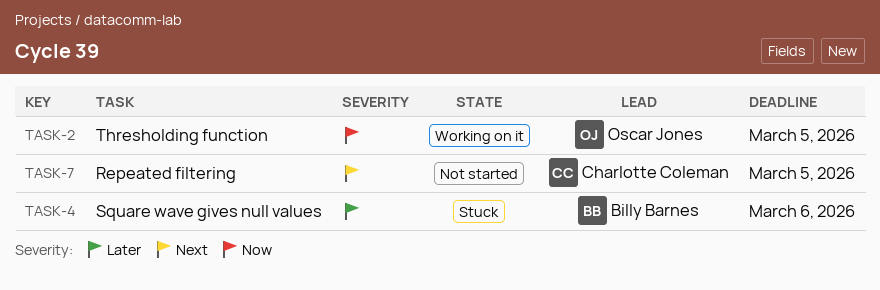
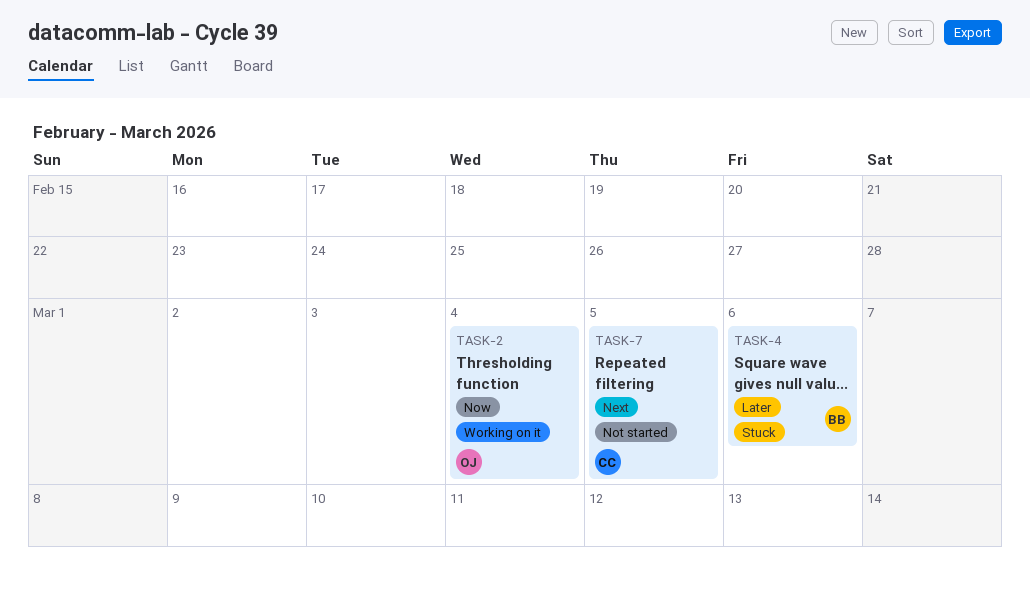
TASK-2, due: Mar 5 -> Mar 4

